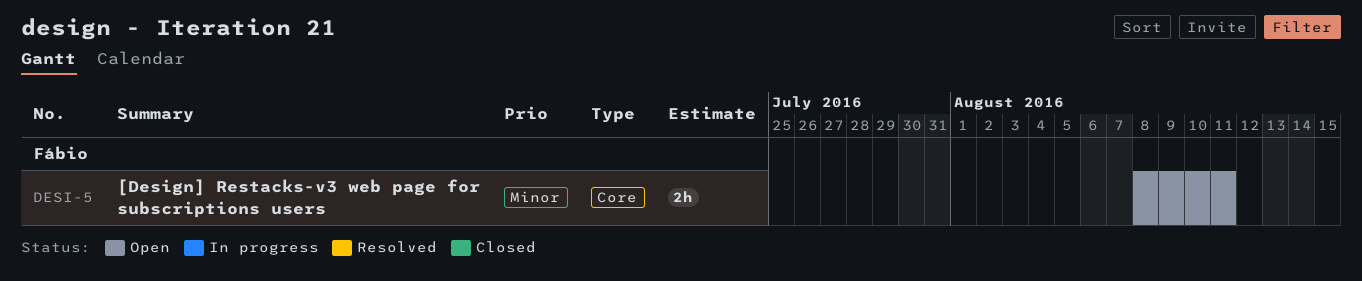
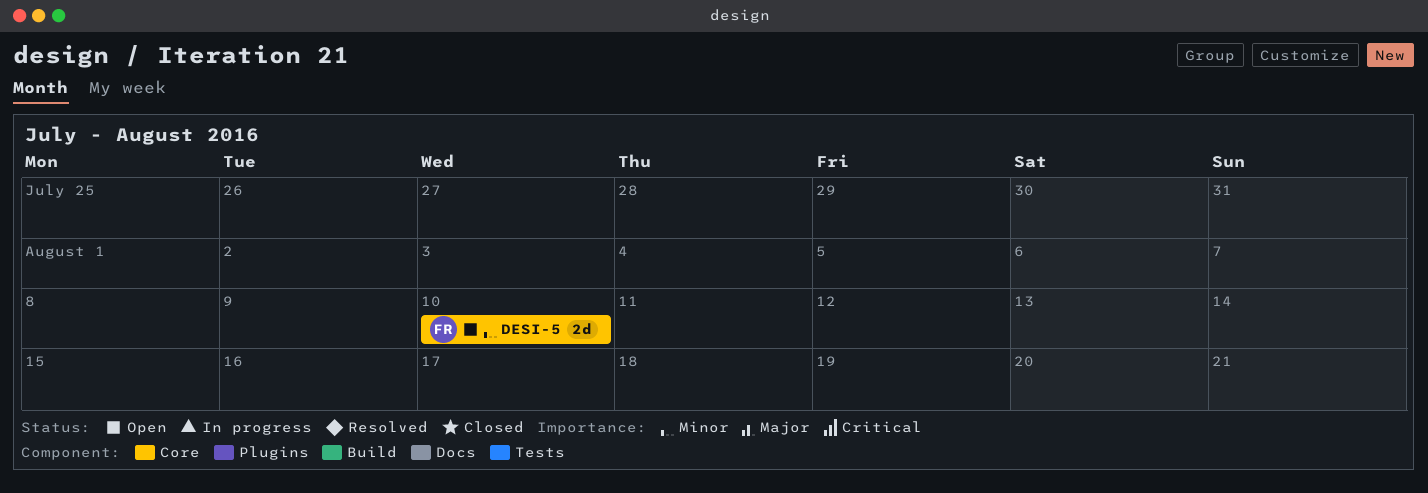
DESI-5, estimate: 2h -> 2d
DESI-5, start: Aug 8 -> Aug 10
DESI-5, due: Aug 11 -> Aug 10

